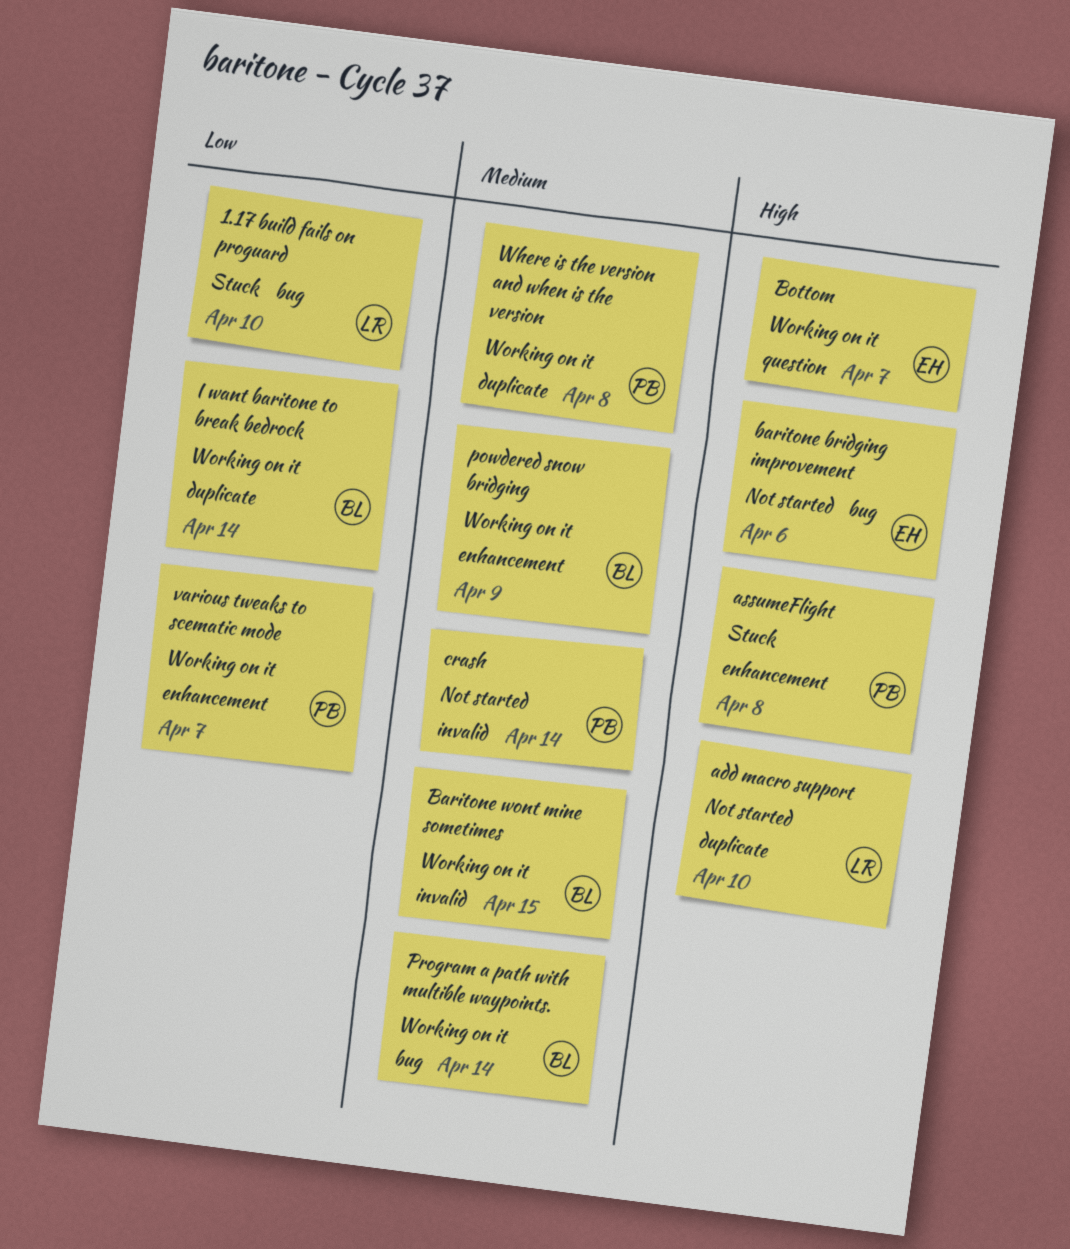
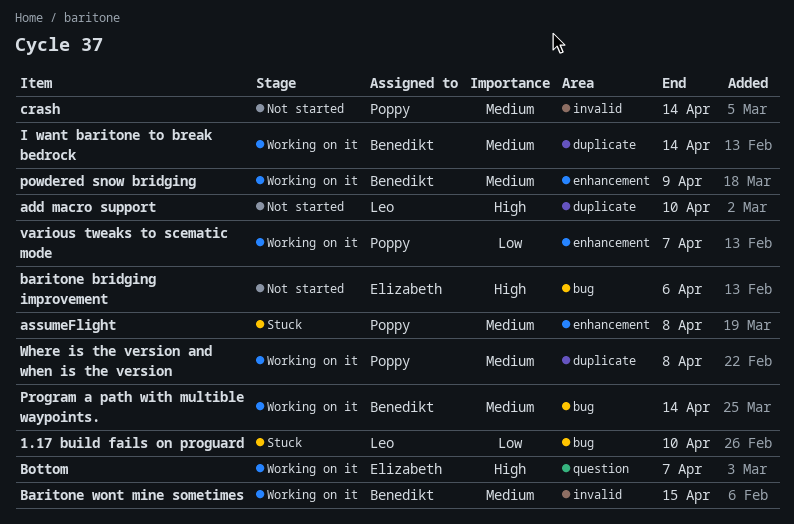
assumeFlight, priority: High -> Medium
I want baritone to break bedrock, priority: Low -> Medium

